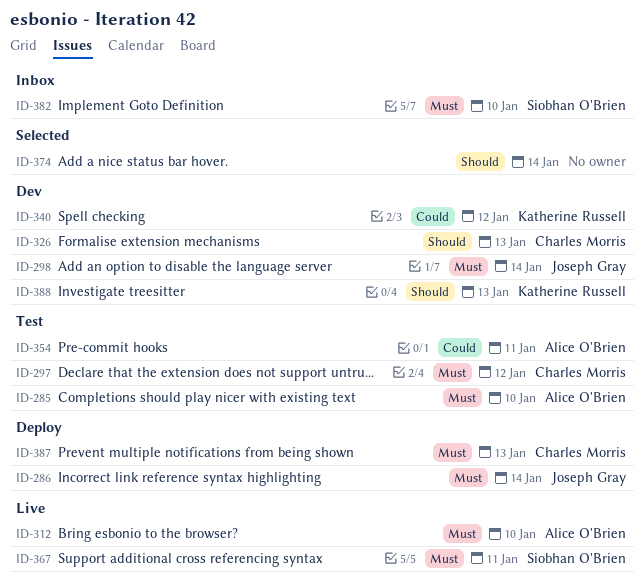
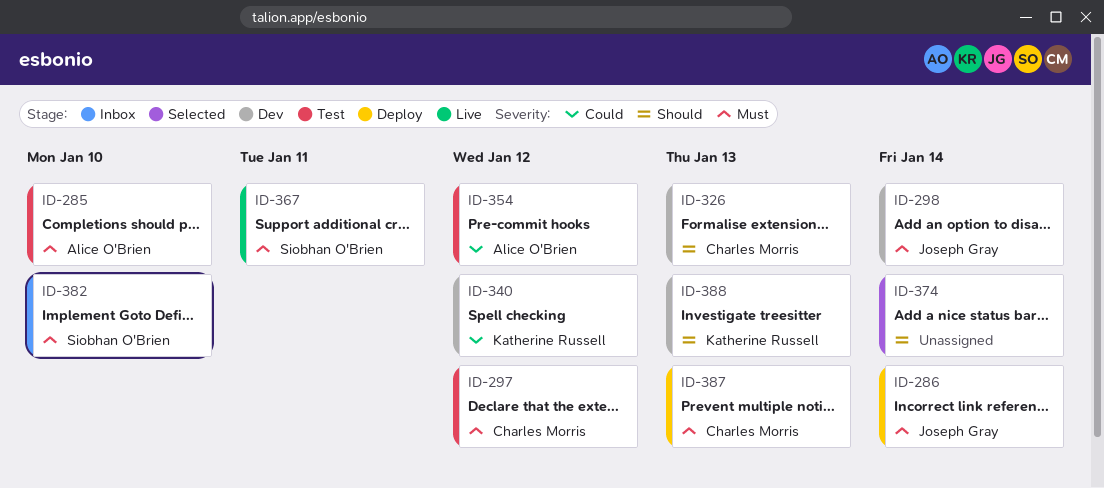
ID-312: present -> none
ID-354, due: Jan 11 -> Jan 12

